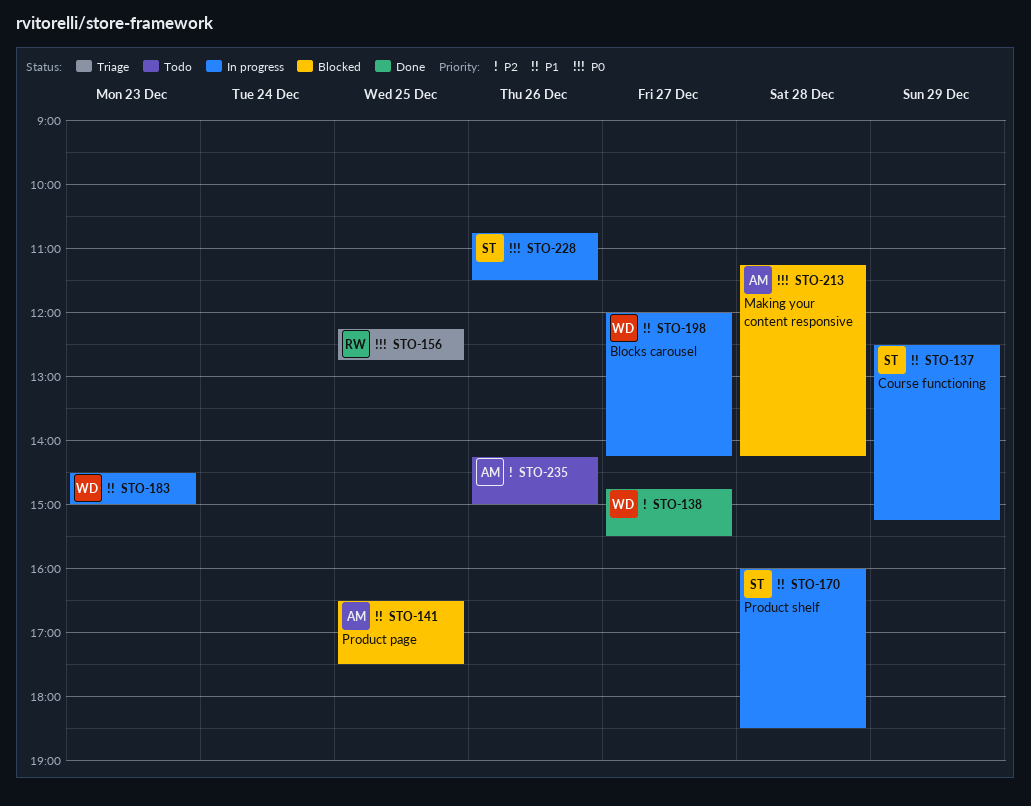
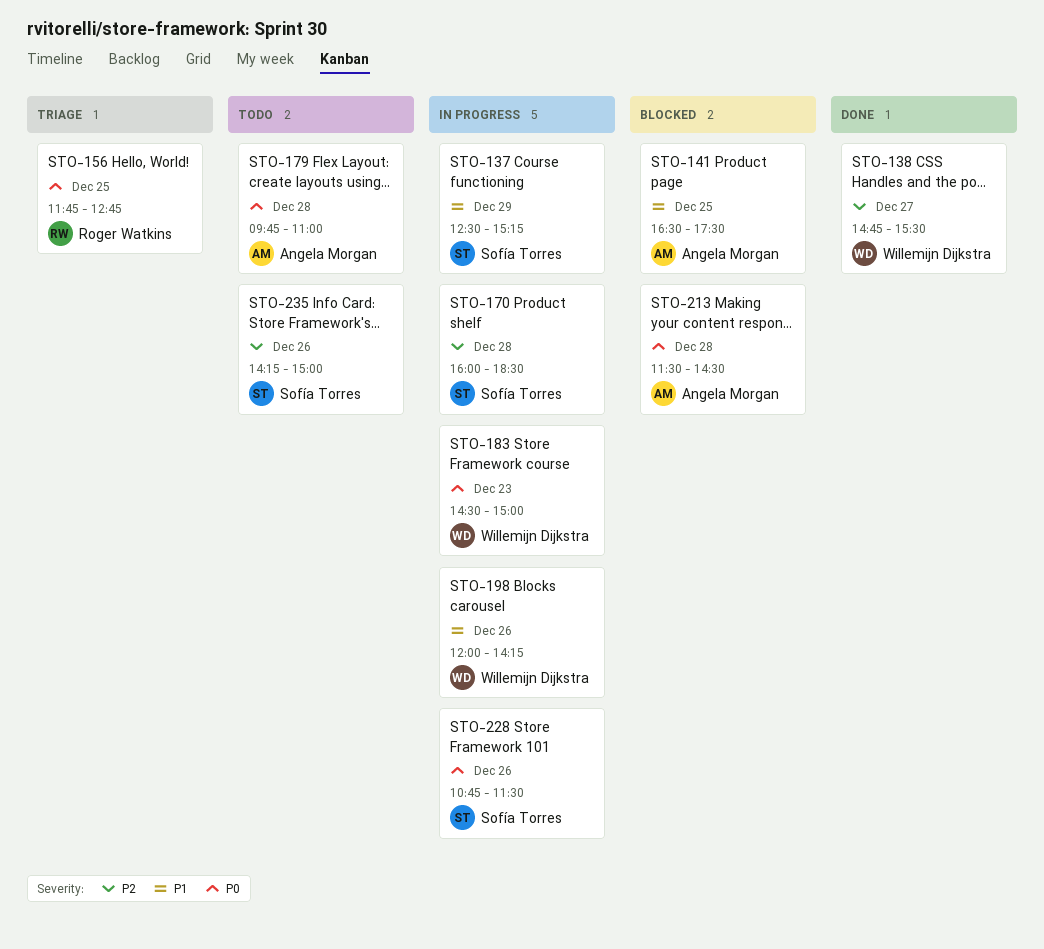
STO-156, begins: 12:15 -> 11:45
STO-170, priority: P1 -> P2
STO-179: none -> present
STO-183, priority: P1 -> P0
STO-198, day: Dec 27 -> Dec 26
STO-213, begins: 11:15 -> 11:30
STO-213, ends: 14:15 -> 14:30
STO-235, owner: Angela Morgan -> Sofía Torres

